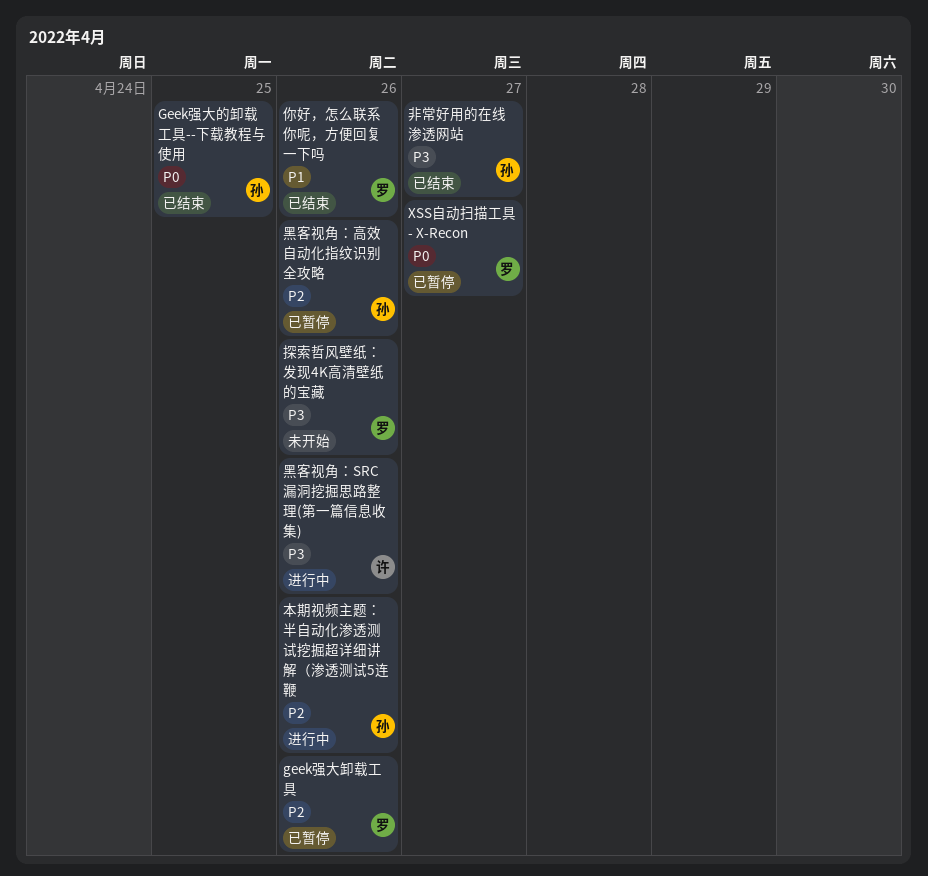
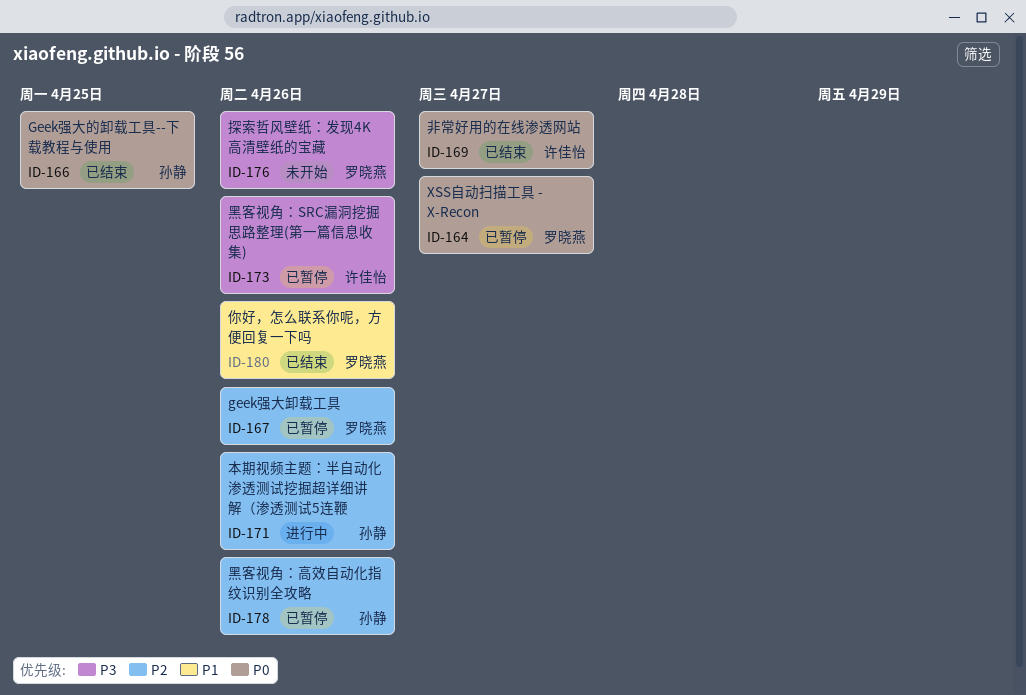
非常好用的在线渗透网站, owner: 孙静 -> 许佳怡
非常好用的在线渗透网站, priority: P3 -> P0
黑客视角：SRC漏洞挖掘思路整理(第一篇信息收集), status: 进行中 -> 已暂停

